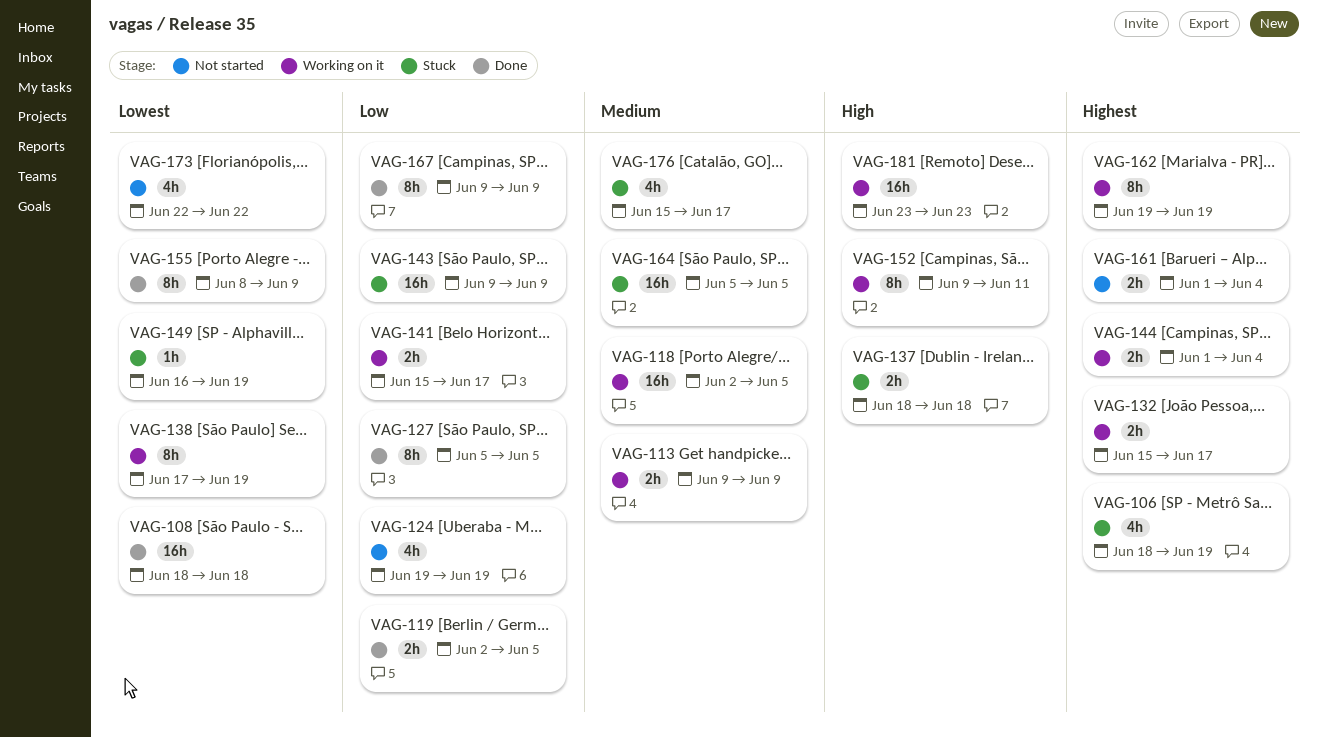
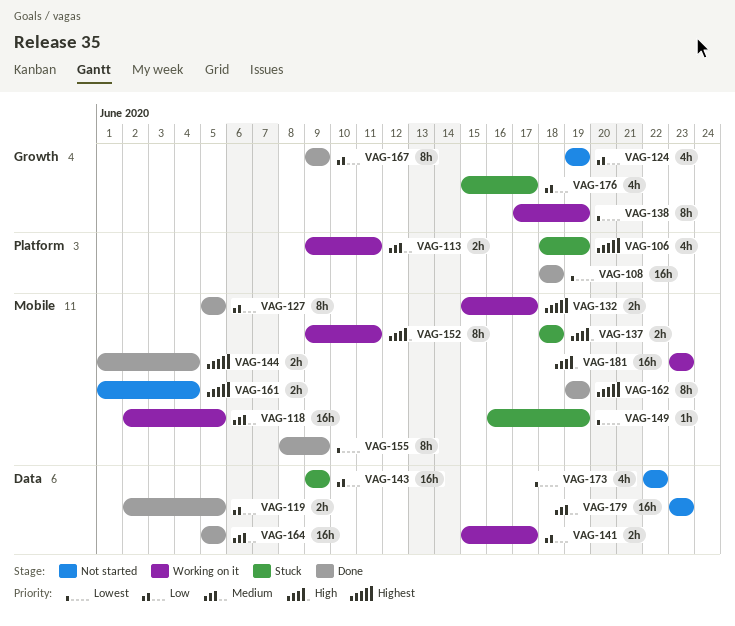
VAG-113, due: Jun 9 -> Jun 11
VAG-144, status: Working on it -> Done
VAG-162, status: Working on it -> Done
VAG-164, status: Stuck -> Done
VAG-176, priority: Medium -> Low
VAG-179: none -> present

